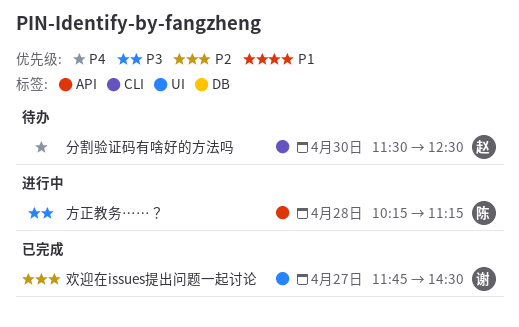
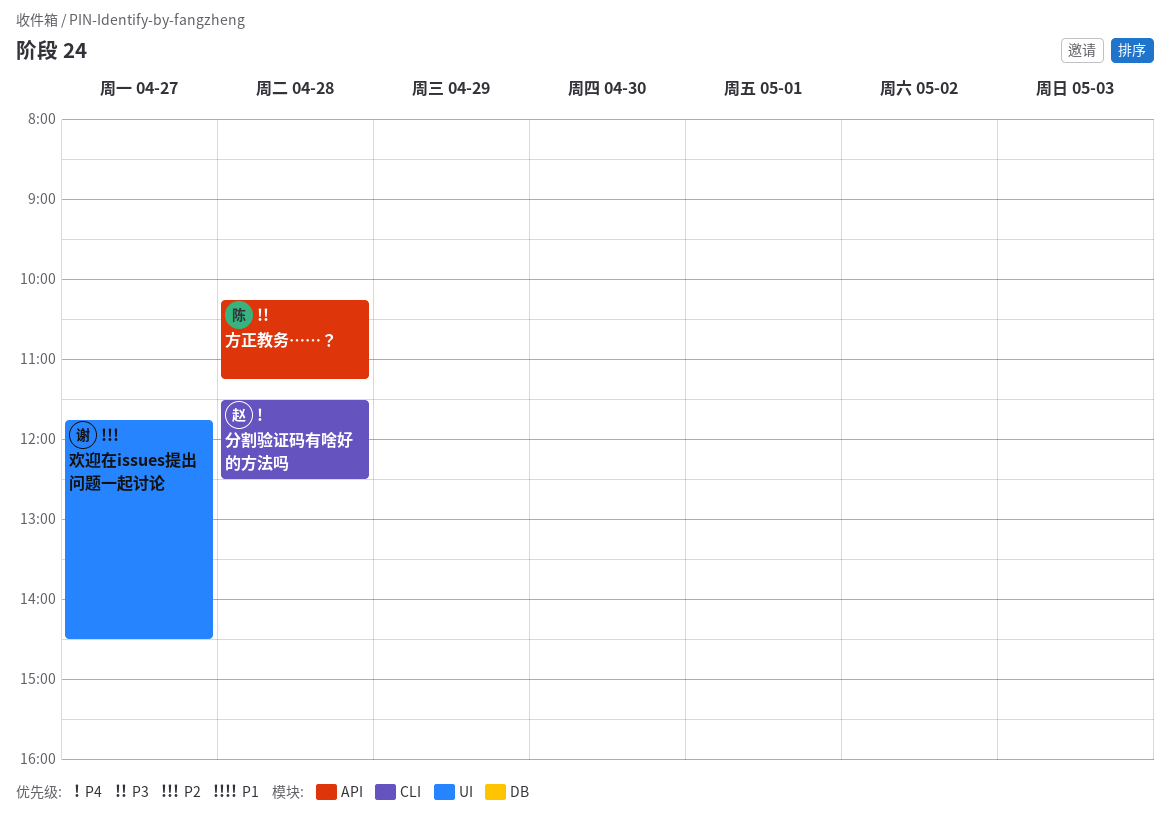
分割验证码有啥好的方法吗, day: Apr 30 -> Apr 28

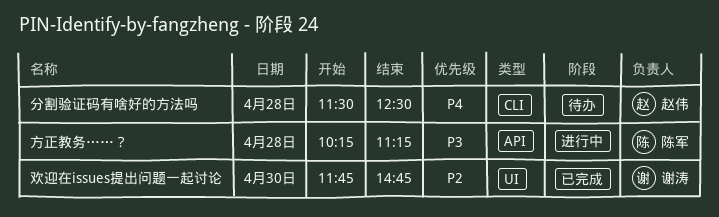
欢迎在issues提出问题一起讨论, day: Apr 27 -> Apr 30
欢迎在issues提出问题一起讨论, ends: 14:30 -> 14:45

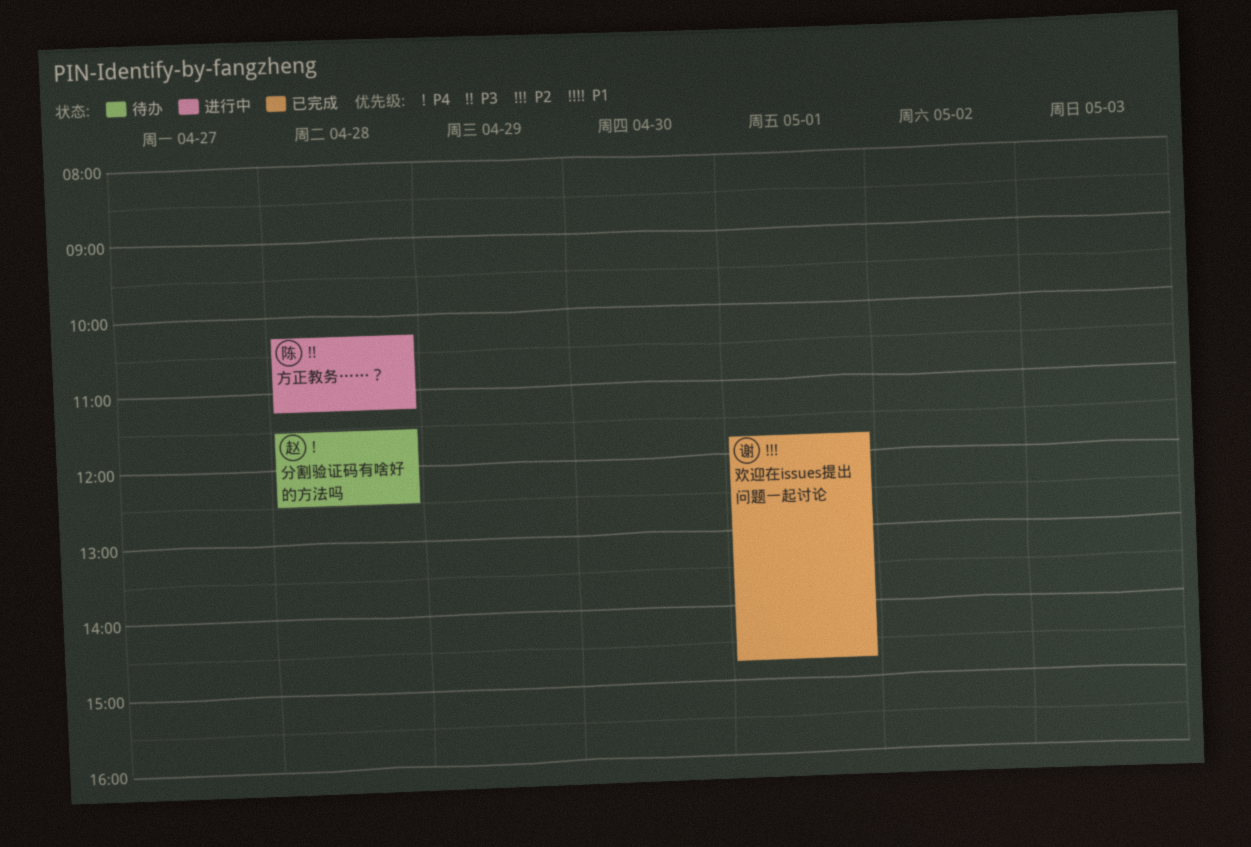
欢迎在issues提出问题一起讨论, day: Apr 30 -> May 1

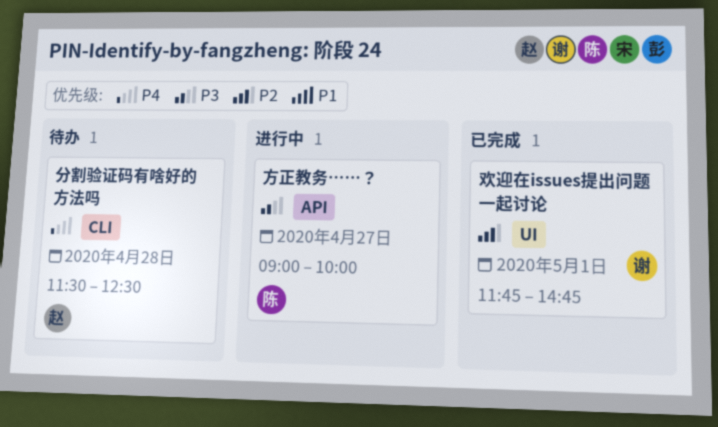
方正教务……？, day: Apr 28 -> Apr 27
方正教务……？, begins: 10:15 -> 09:00
方正教务……？, ends: 11:15 -> 10:00

